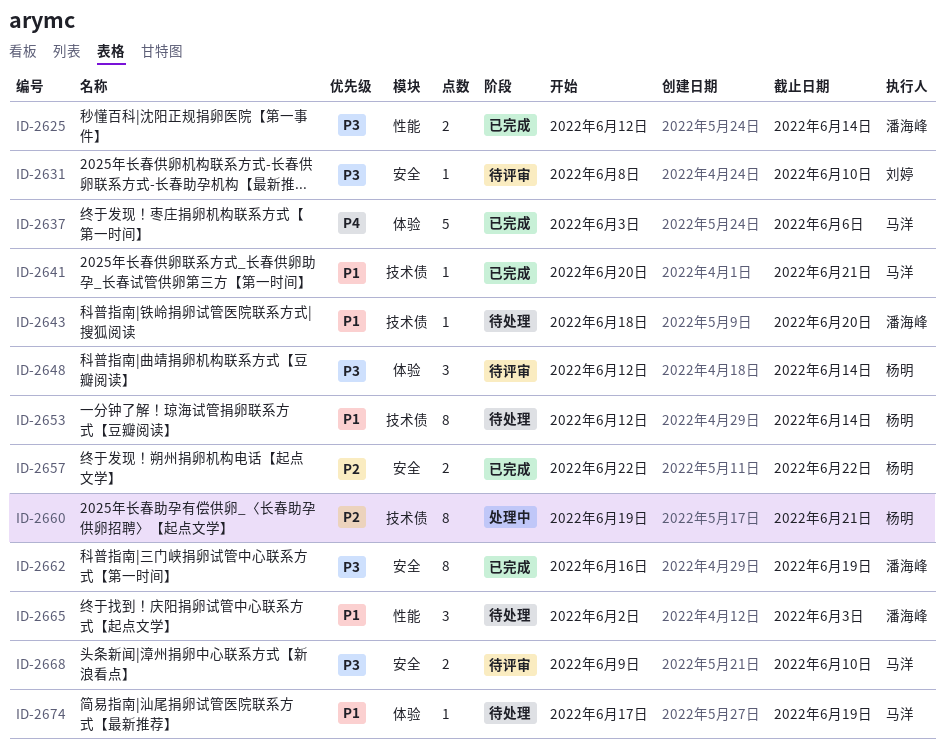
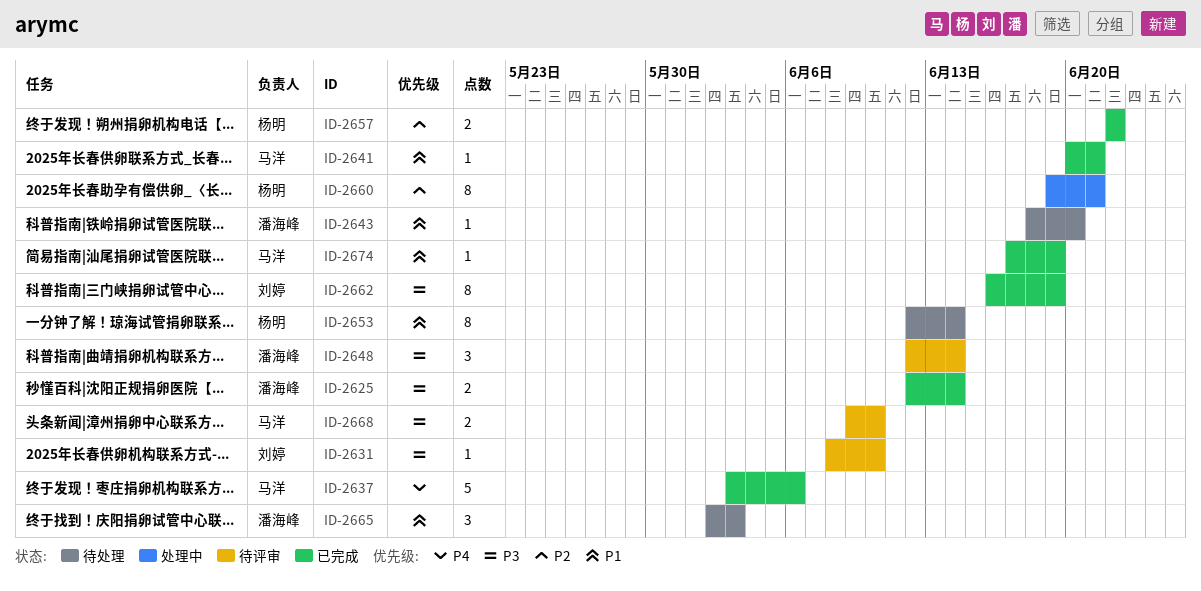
ID-2648, owner: 杨明 -> 潘海峰
ID-2662, owner: 潘海峰 -> 刘婷
ID-2674, status: 待处理 -> 已完成

